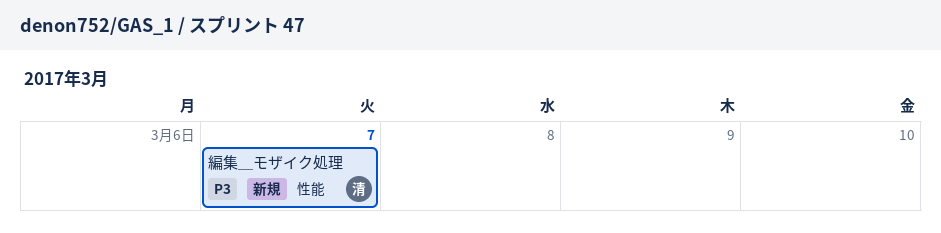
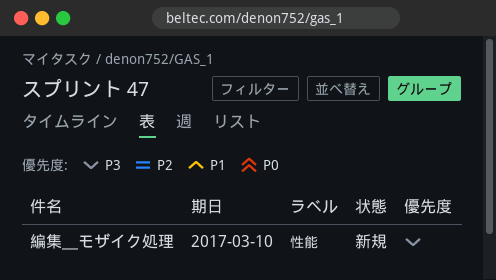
編集＿モザイク処理, due: Mar 7 -> Mar 10

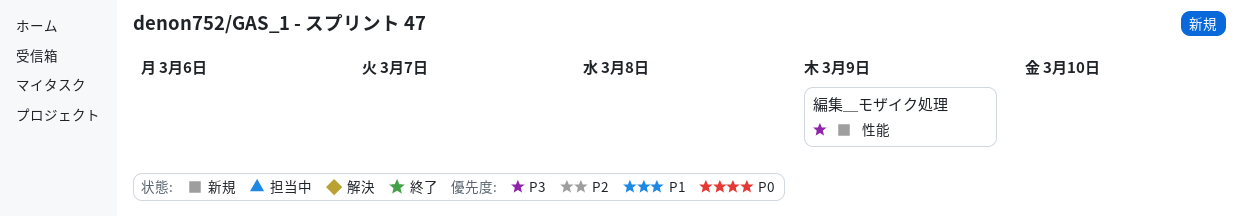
編集＿モザイク処理, due: Mar 10 -> Mar 9

